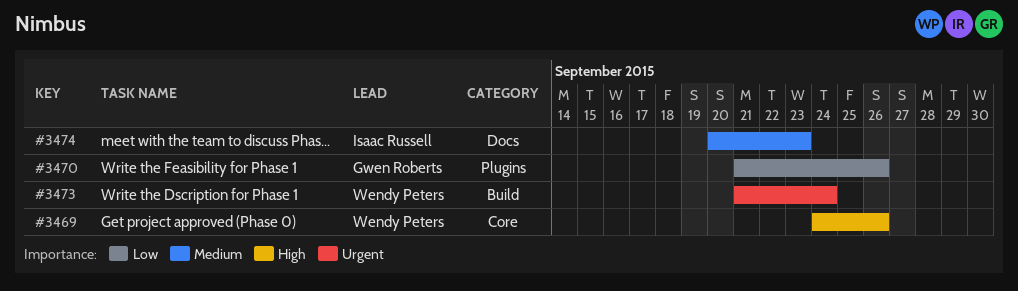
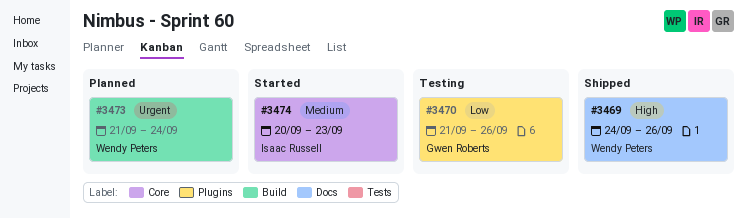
#3469, label: Core -> Docs
#3474, label: Docs -> Core

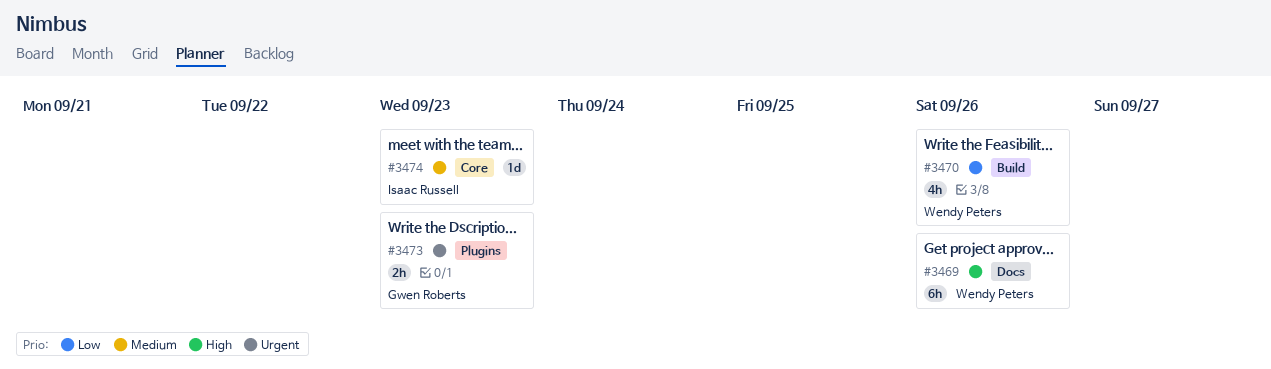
#3470, owner: Gwen Roberts -> Wendy Peters
#3470, label: Plugins -> Build
#3473, owner: Wendy Peters -> Gwen Roberts
#3473, label: Build -> Plugins
#3473, due: Sep 24 -> Sep 23

